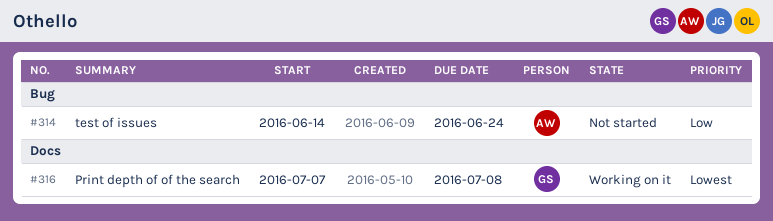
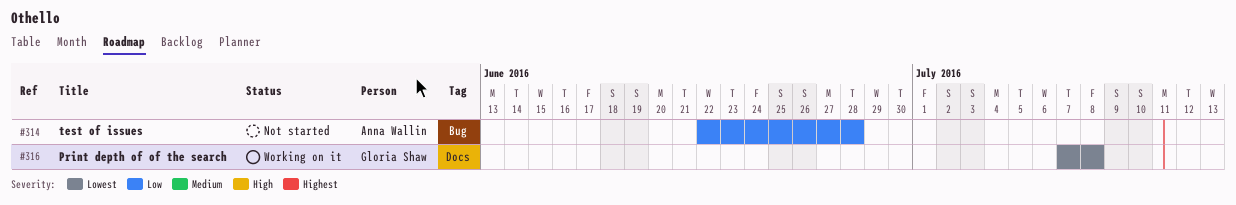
#314, start: Jun 14 -> Jun 22
#314, due: Jun 24 -> Jun 28

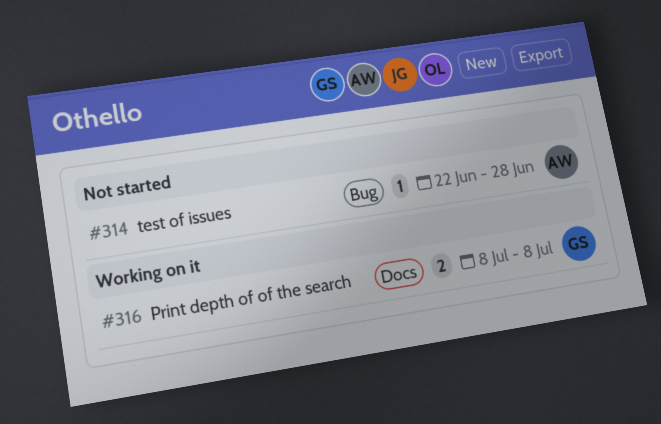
#316, start: Jul 7 -> Jul 8

